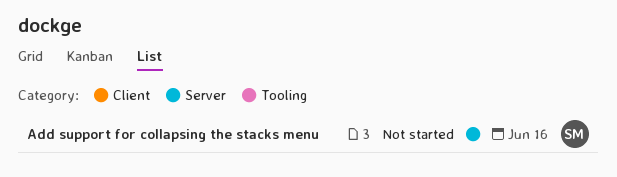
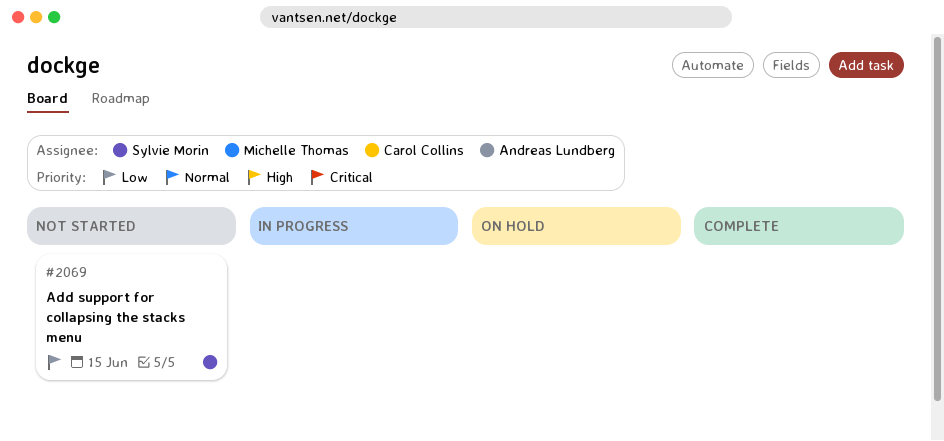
Add support for collapsing the stacks menu, due: Jun 16 -> Jun 15

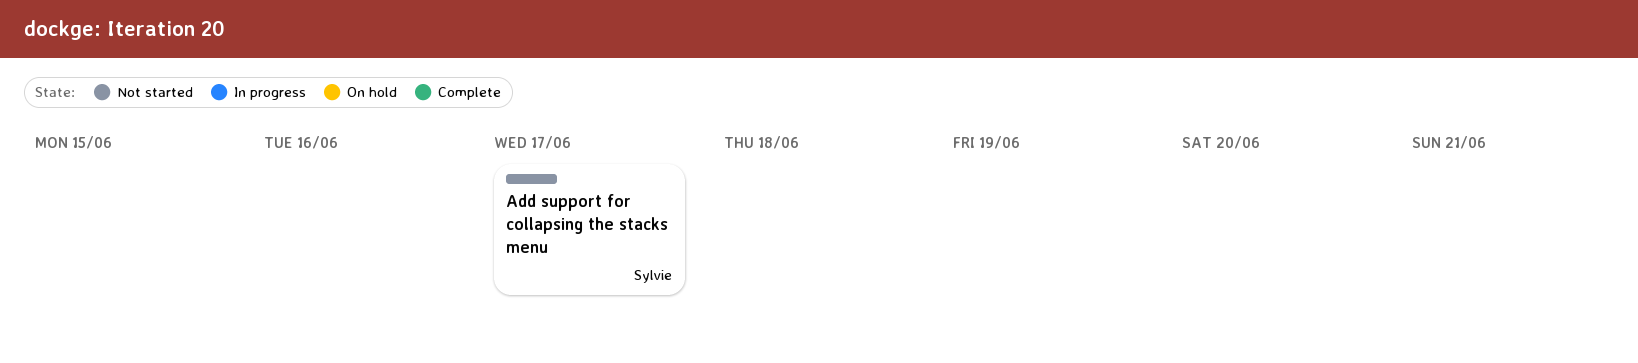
Add support for collapsing the stacks menu, due: Jun 15 -> Jun 17

